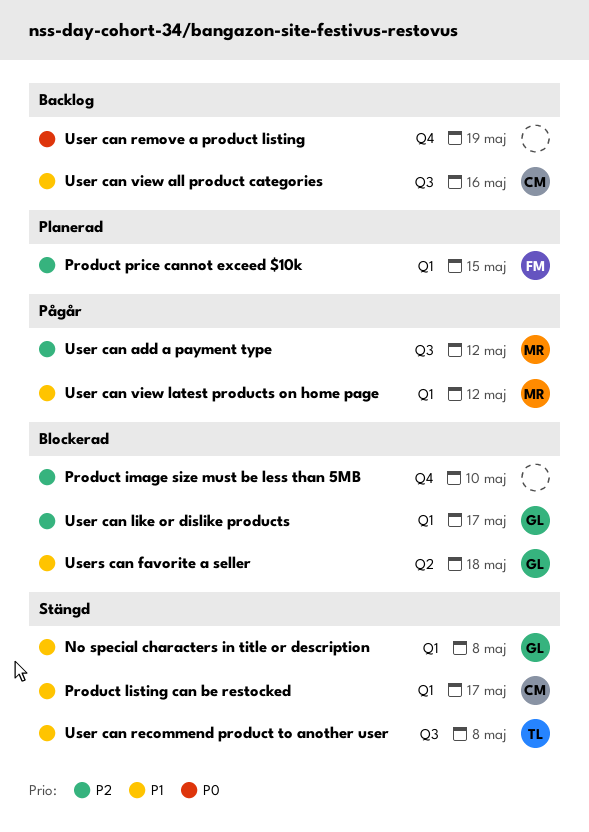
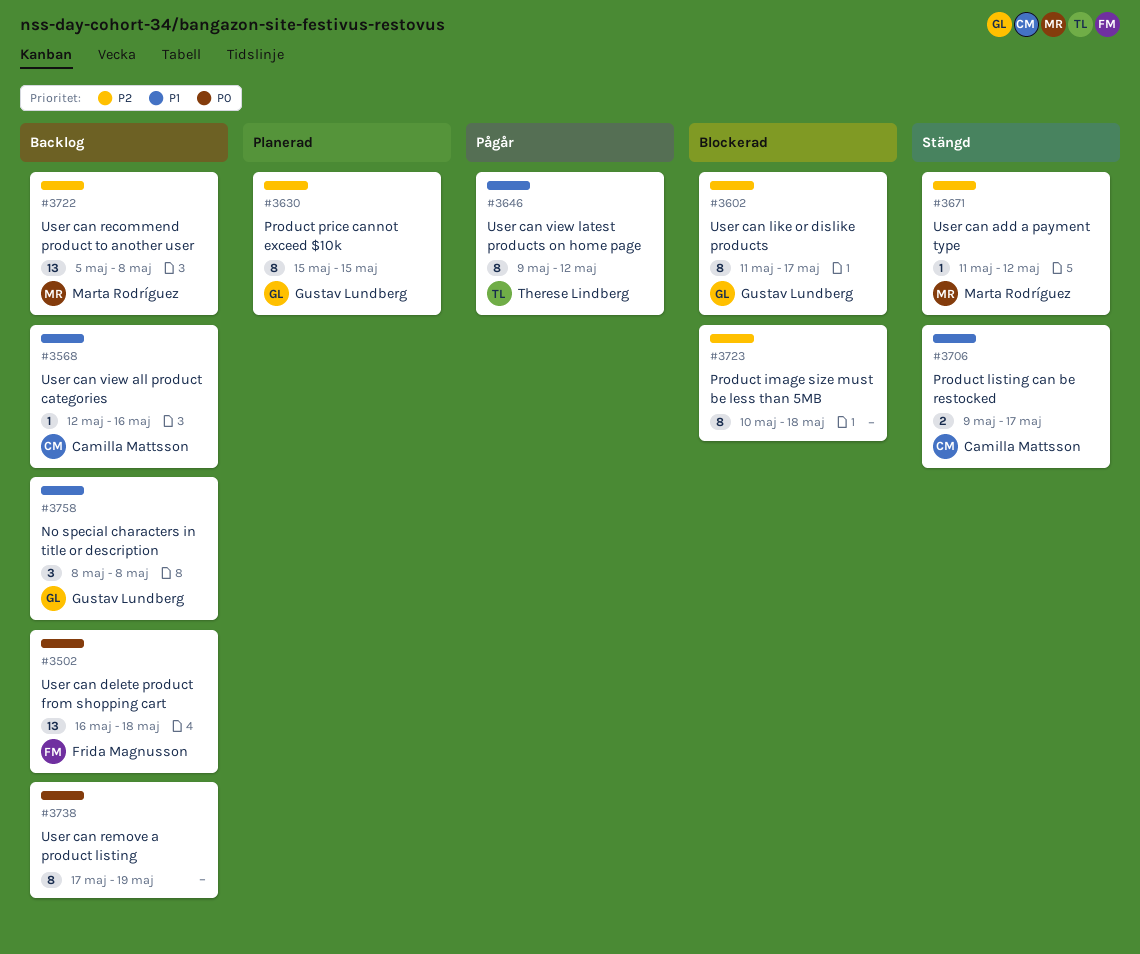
No special characters in title or description, status: Stängd -> Backlog
Product image size must be less than 5MB, due: May 10 -> May 18
Product price cannot exceed $10k, owner: Frida Magnusson -> Gustav Lundberg
User can add a payment type, status: Pågår -> Stängd
User can delete product from shopping cart: none -> present
User can recommend product to another user, status: Stängd -> Backlog
User can recommend product to another user, owner: Therese Lindberg -> Marta Rodríguez
User can recommend product to another user, priority: P1 -> P2
User can view latest products on home page, owner: Marta Rodríguez -> Therese Lindberg
Users can favorite a seller: present -> none

